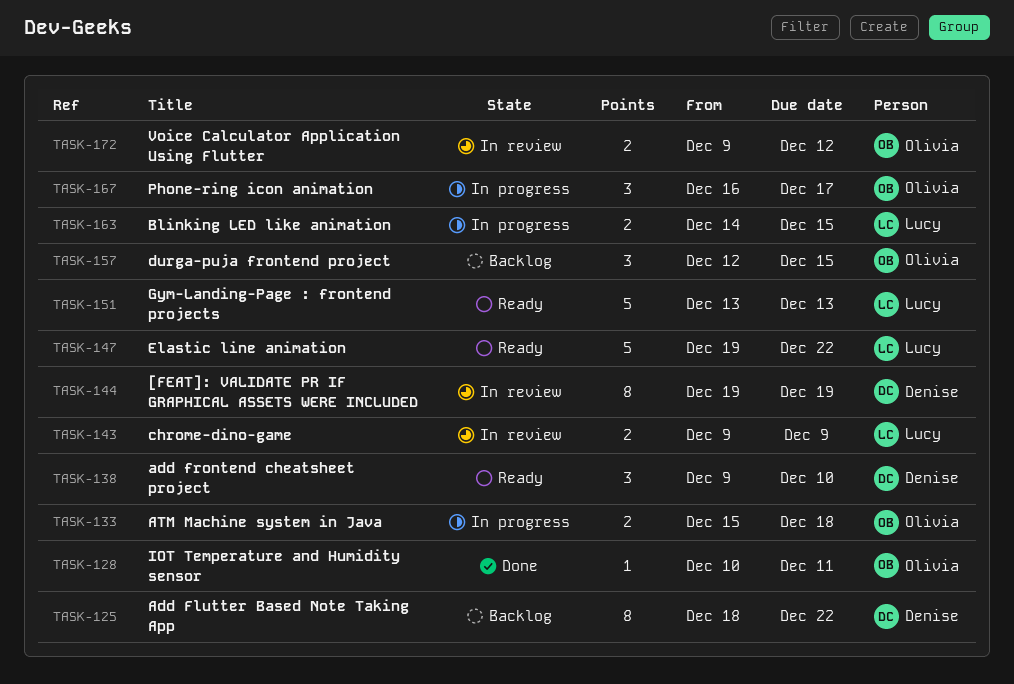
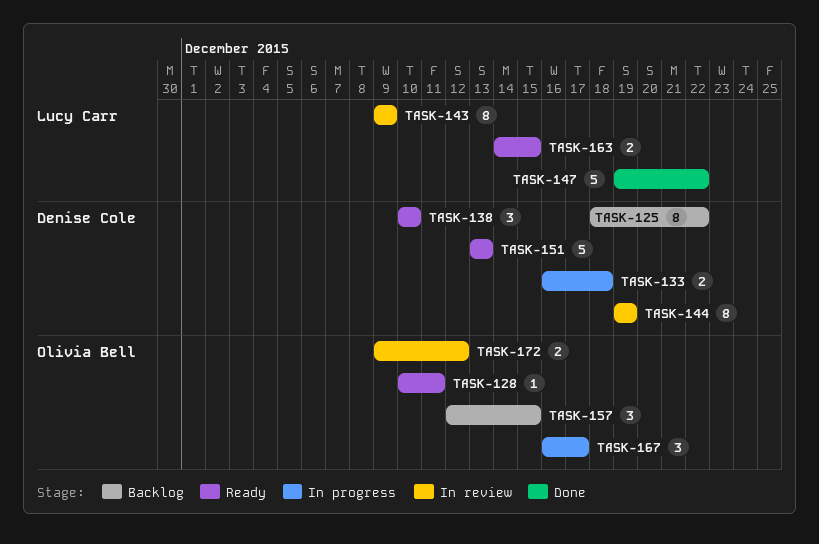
TASK-128, status: Done -> Ready
TASK-133, owner: Olivia Bell -> Denise Cole
TASK-133, start: Dec 15 -> Dec 16
TASK-138, start: Dec 9 -> Dec 10
TASK-143, estimate: 2 -> 8
TASK-147, status: Ready -> Done
TASK-151, owner: Lucy Carr -> Denise Cole
TASK-163, status: In progress -> Ready

